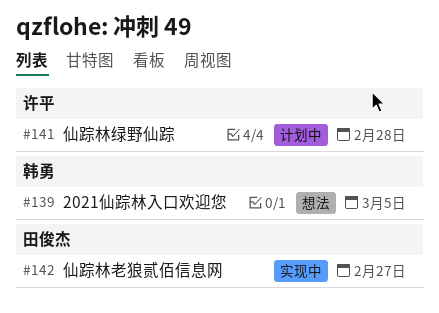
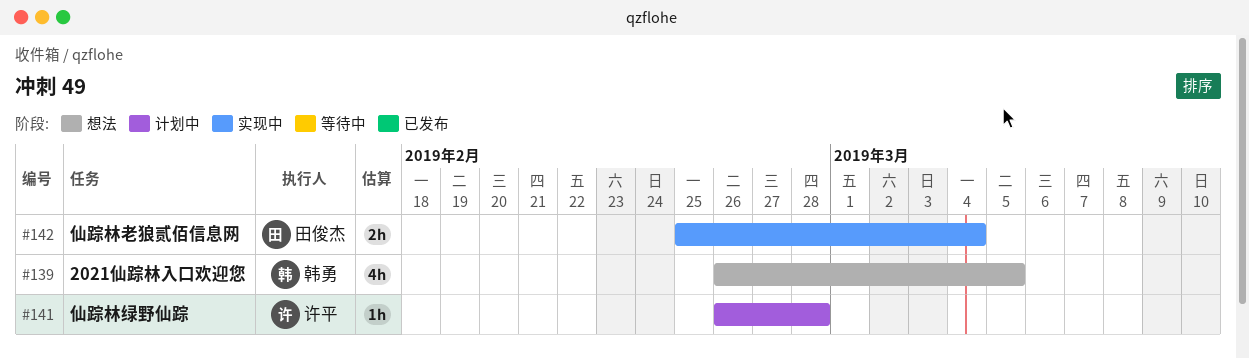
#142, due: Feb 27 -> Mar 4

